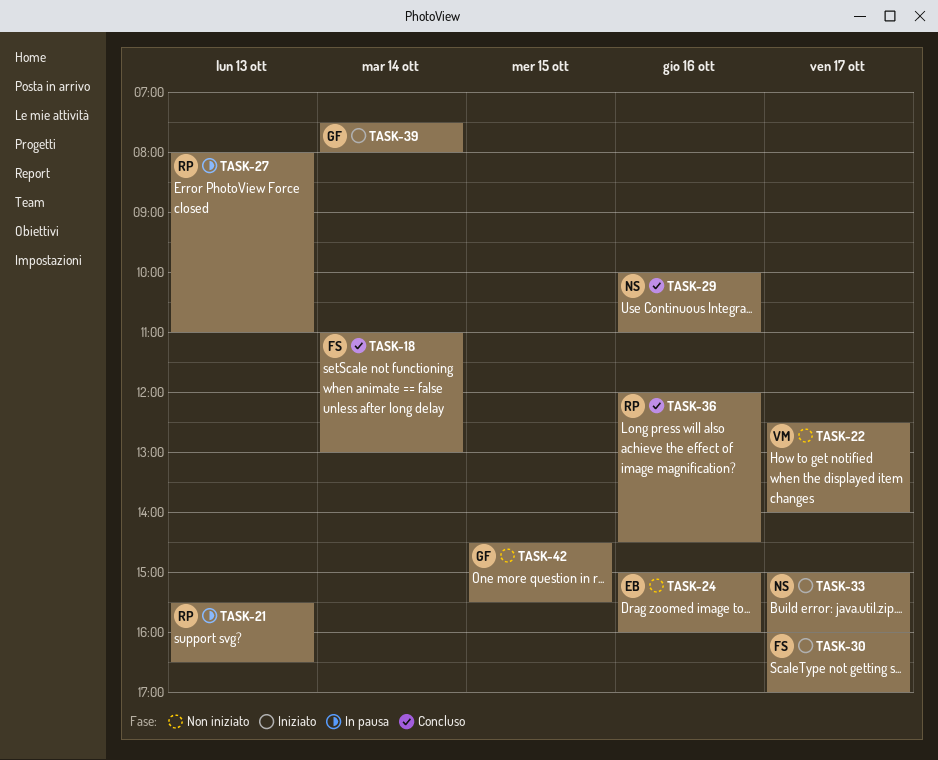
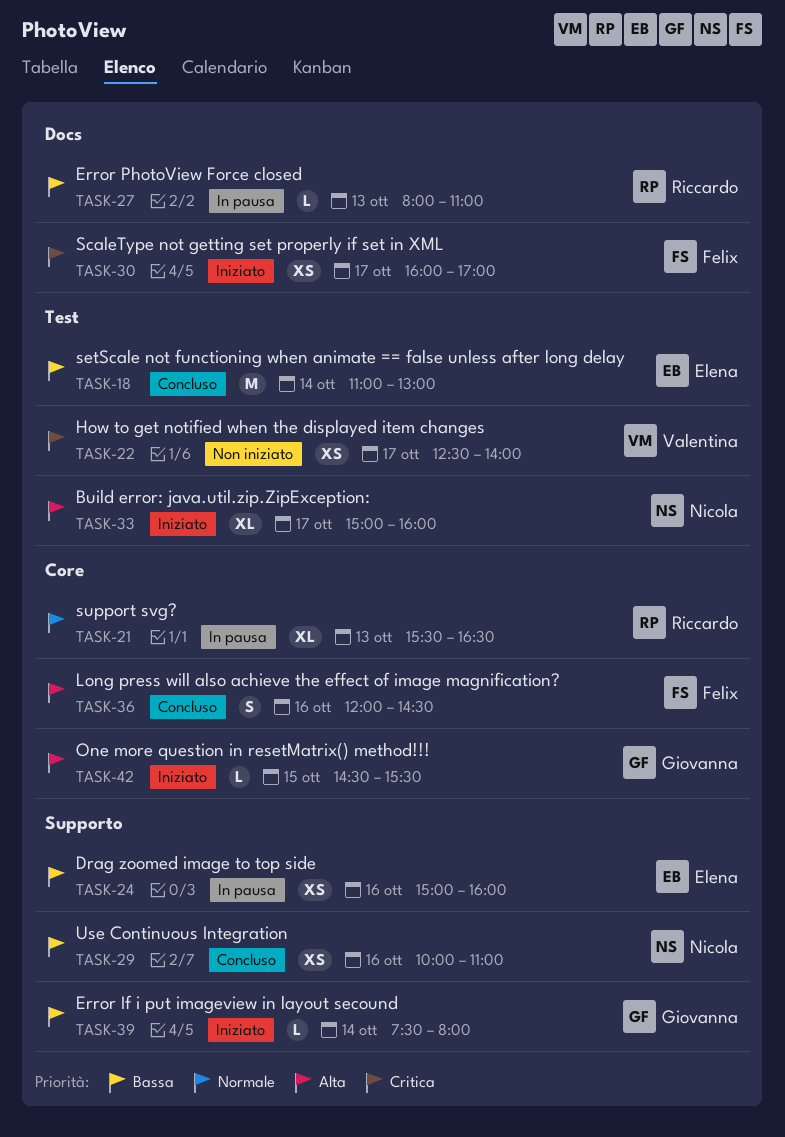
TASK-18, owner: Felix -> Elena
TASK-24, status: Non iniziato -> In pausa
TASK-36, owner: Riccardo -> Felix
TASK-42, status: Non iniziato -> Iniziato

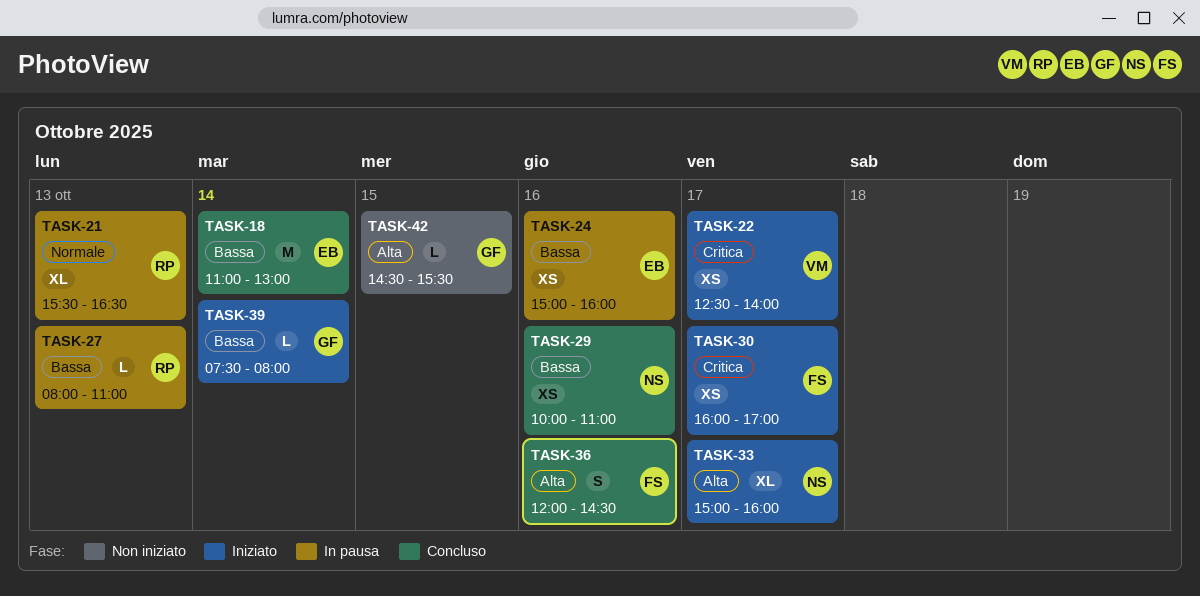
TASK-22, status: Non iniziato -> Iniziato
TASK-42, status: Iniziato -> Non iniziato

